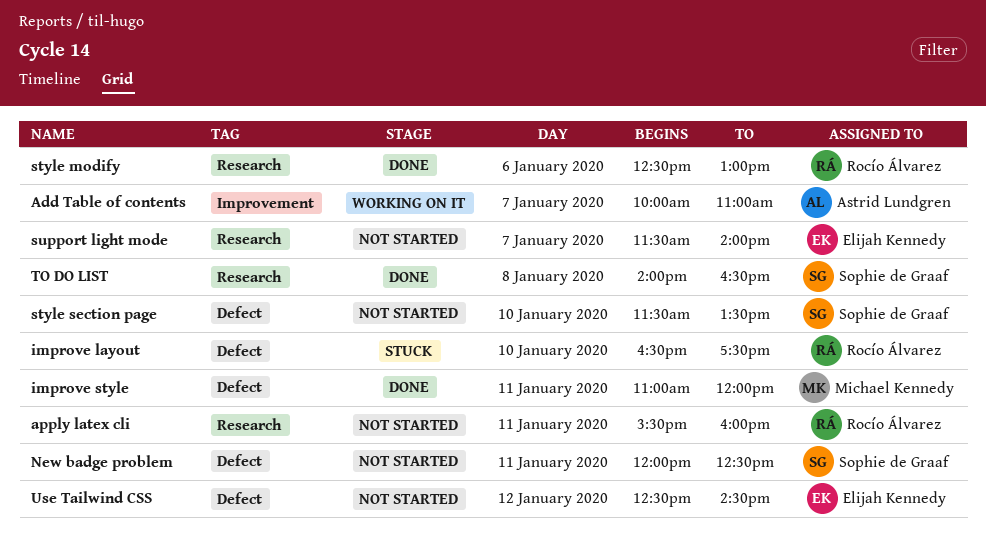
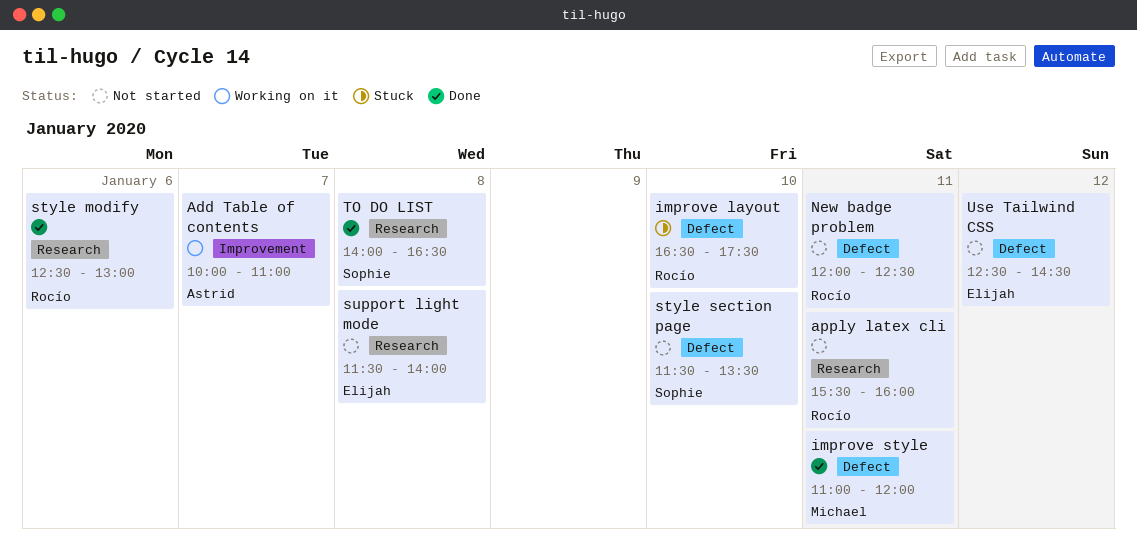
New badge problem, owner: Sophie de Graaf -> Rocío Álvarez
support light mode, day: Jan 7 -> Jan 8

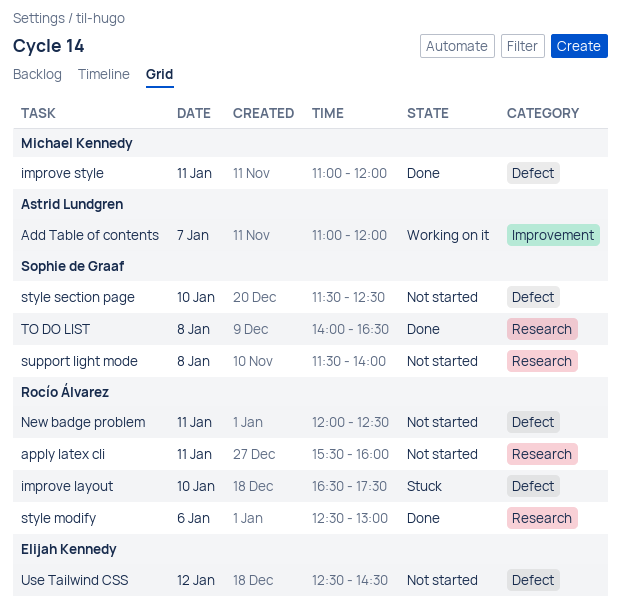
Add Table of contents, begins: 10:00 -> 11:00
Add Table of contents, ends: 11:00 -> 12:00
style section page, ends: 13:30 -> 12:30
support light mode, owner: Elijah Kennedy -> Sophie de Graaf

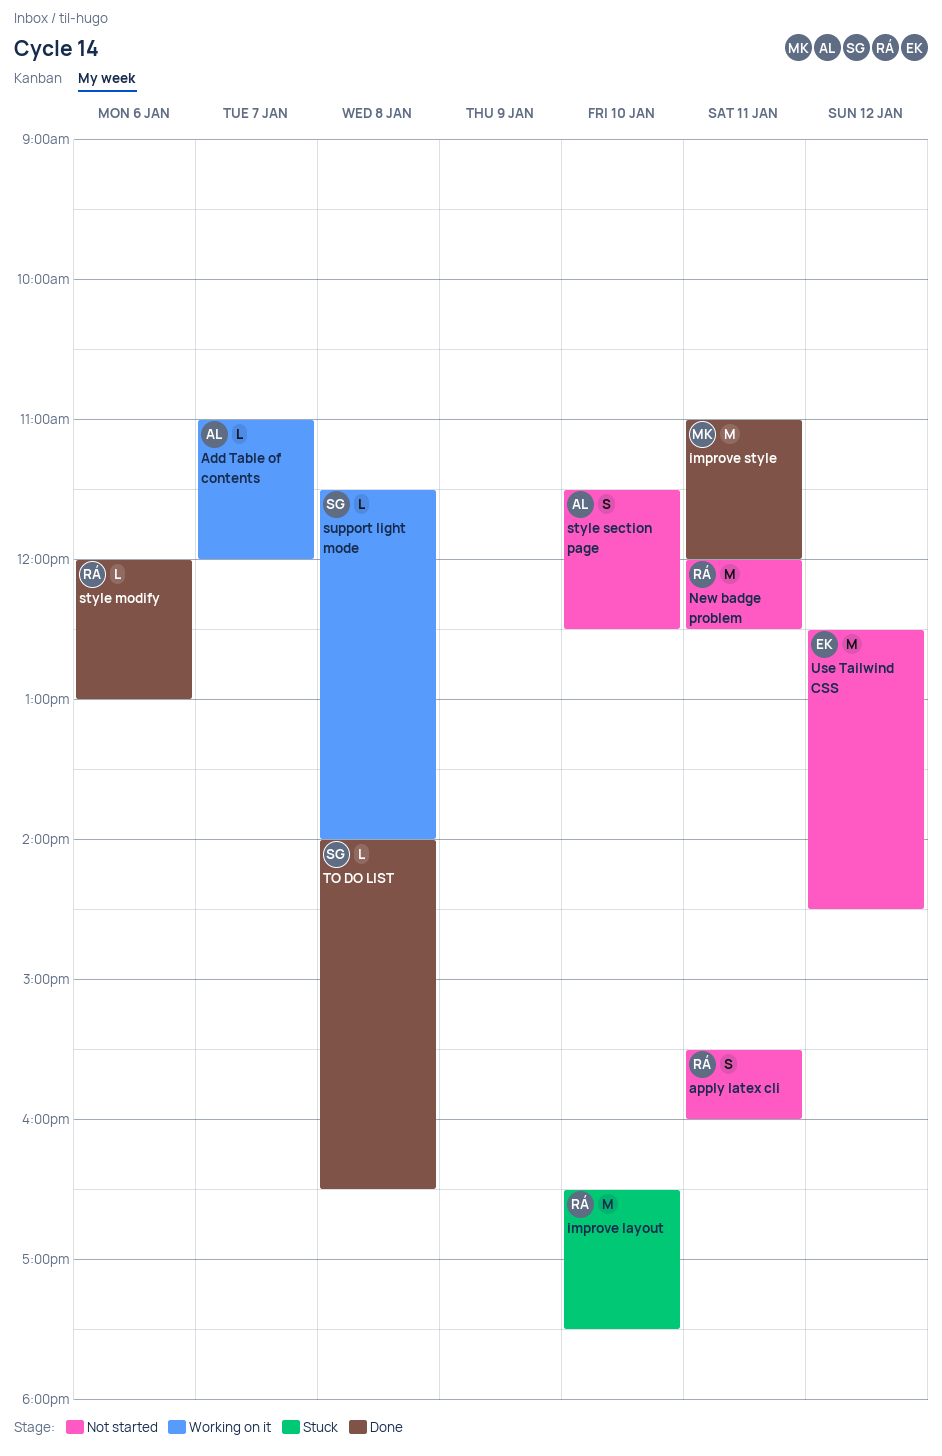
style modify, begins: 12:30 -> 12:00
style section page, owner: Sophie de Graaf -> Astrid Lundgren
support light mode, status: Not started -> Working on it

